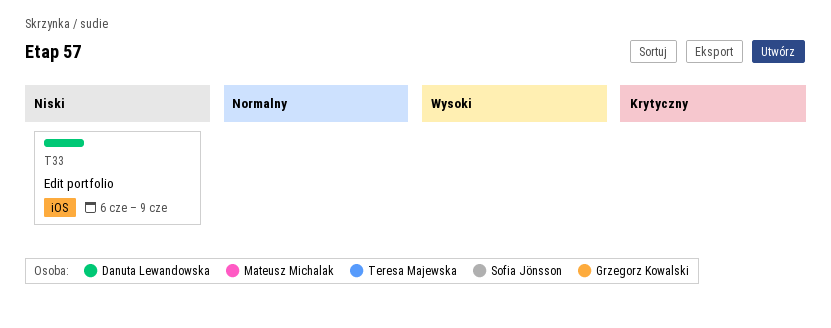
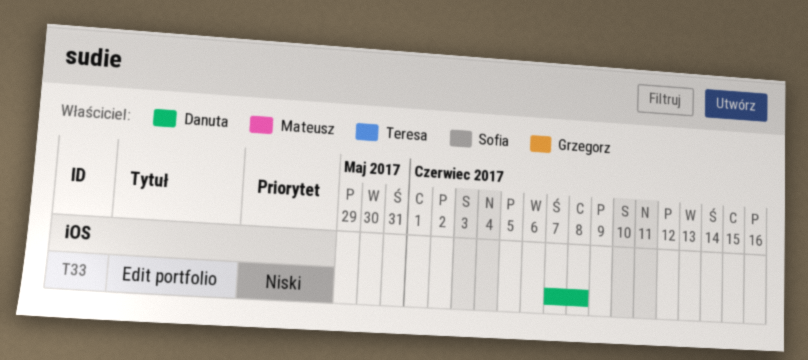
T33, start: Jun 6 -> Jun 7
T33, due: Jun 9 -> Jun 8

